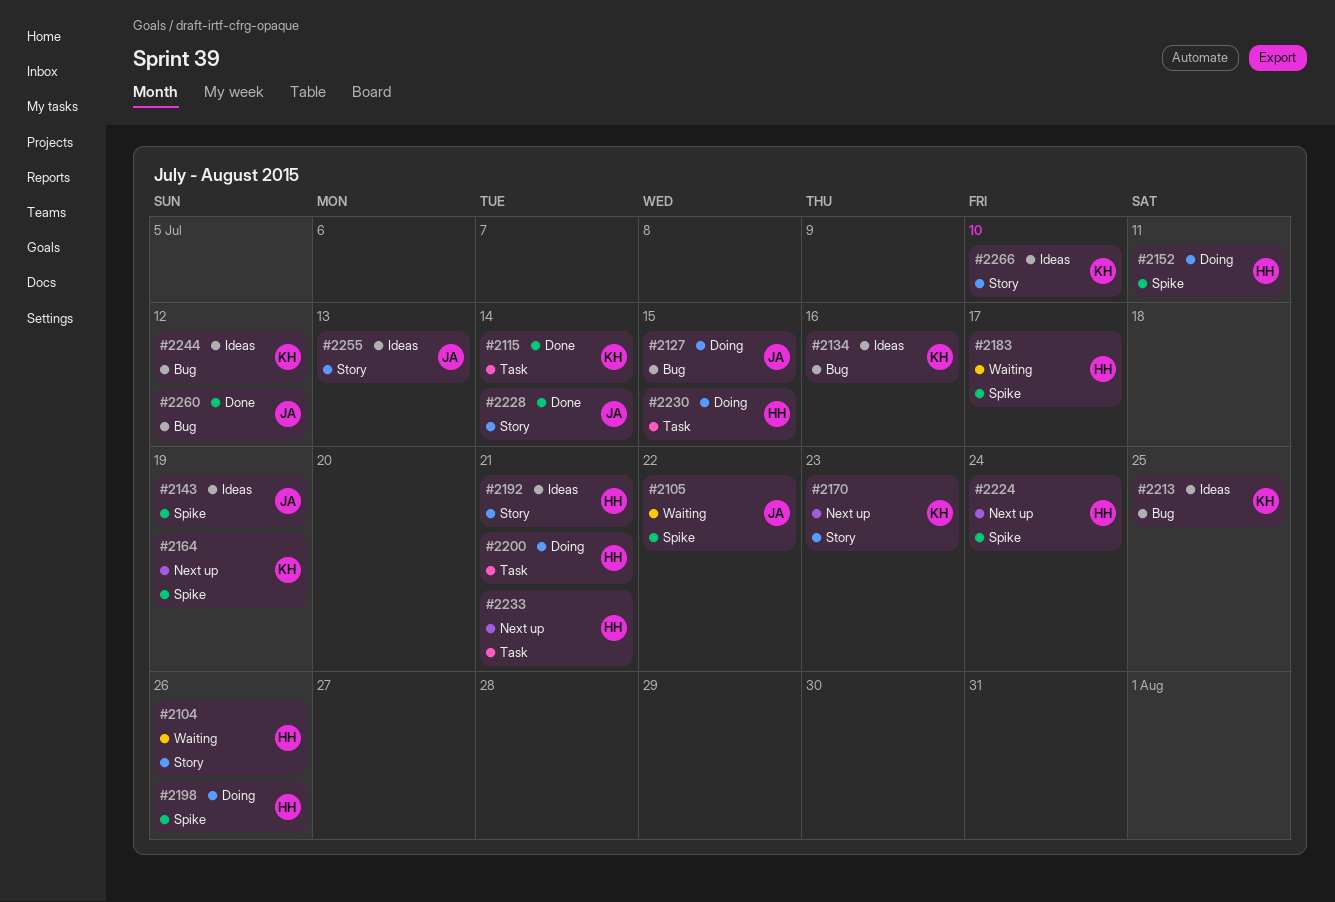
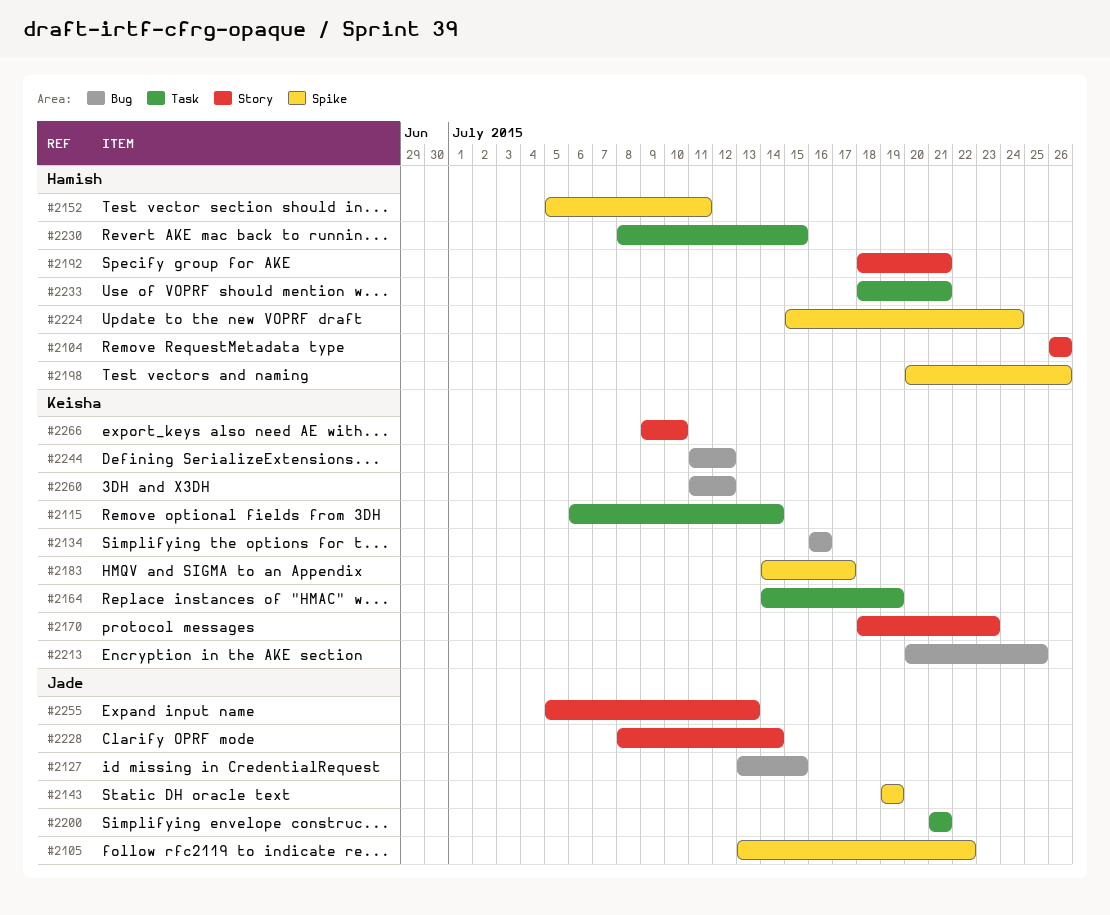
#2164, label: Spike -> Task
#2183, owner: Hamish -> Keisha
#2200, owner: Hamish -> Jade
#2260, owner: Jade -> Keisha

